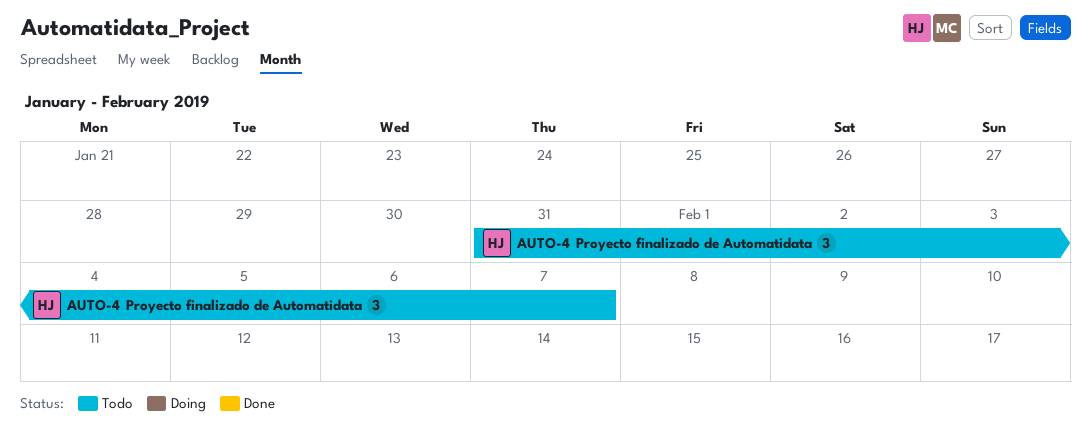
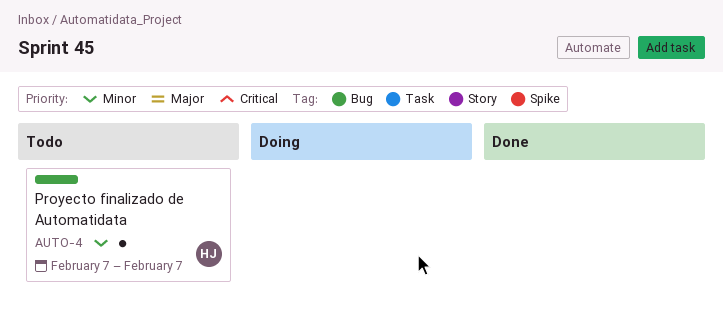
AUTO-4, estimate: 3 -> 1
AUTO-4, start: Jan 31 -> Feb 7

